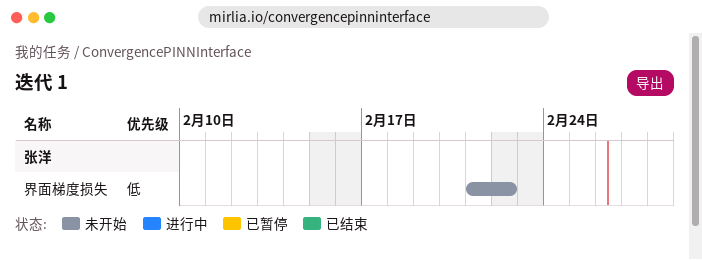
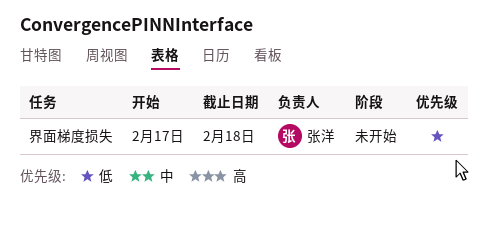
界面梯度损失, start: Feb 21 -> Feb 17
界面梯度损失, due: Feb 22 -> Feb 18

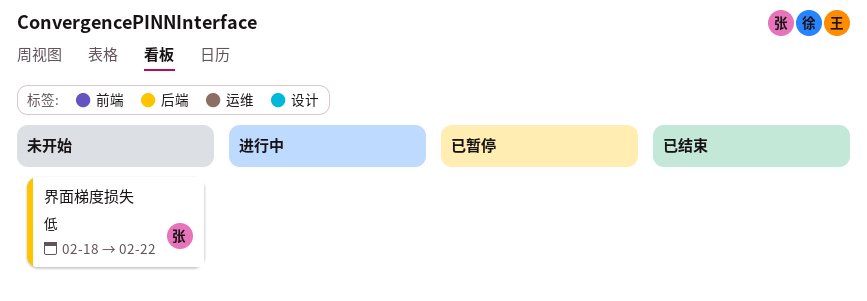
界面梯度损失, start: Feb 17 -> Feb 18
界面梯度损失, due: Feb 18 -> Feb 22

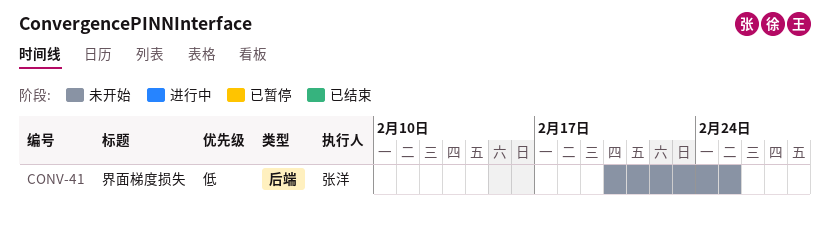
界面梯度损失, start: Feb 18 -> Feb 20
界面梯度损失, due: Feb 22 -> Feb 25

